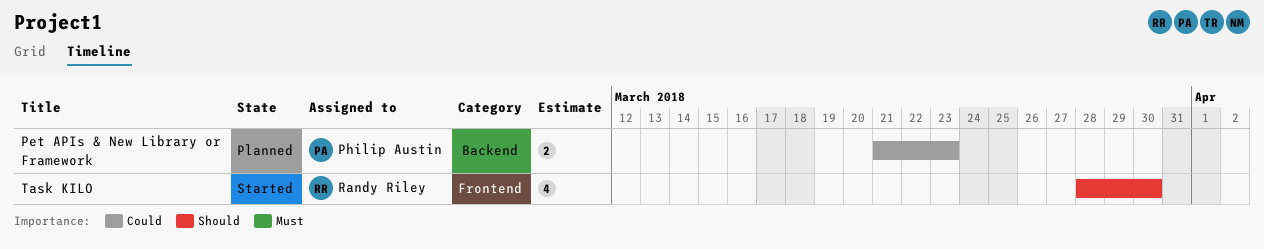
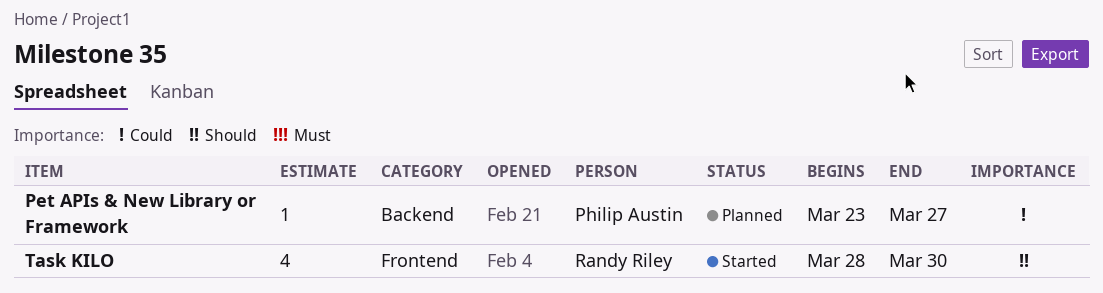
Pet APIs & New Library or Framework, estimate: 2 -> 1
Pet APIs & New Library or Framework, start: Mar 21 -> Mar 23
Pet APIs & New Library or Framework, due: Mar 23 -> Mar 27

